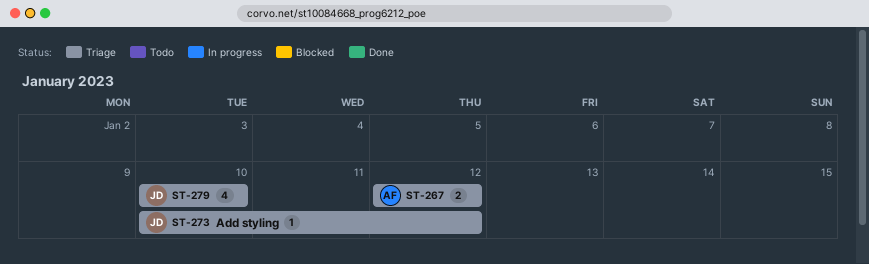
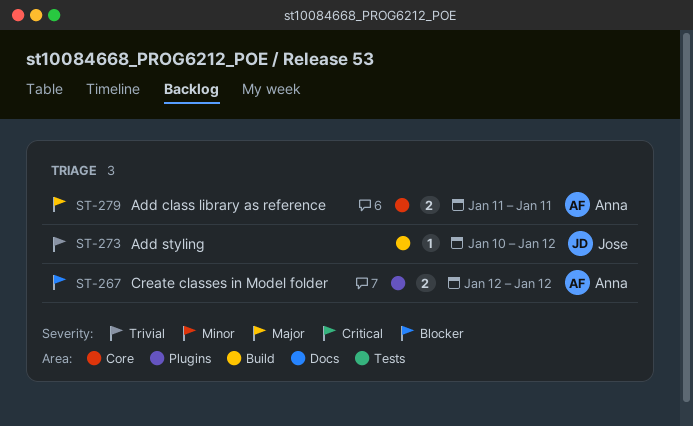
ST-279, owner: Jose -> Anna
ST-279, estimate: 4 -> 2
ST-279, start: Jan 10 -> Jan 11
ST-279, due: Jan 10 -> Jan 11

